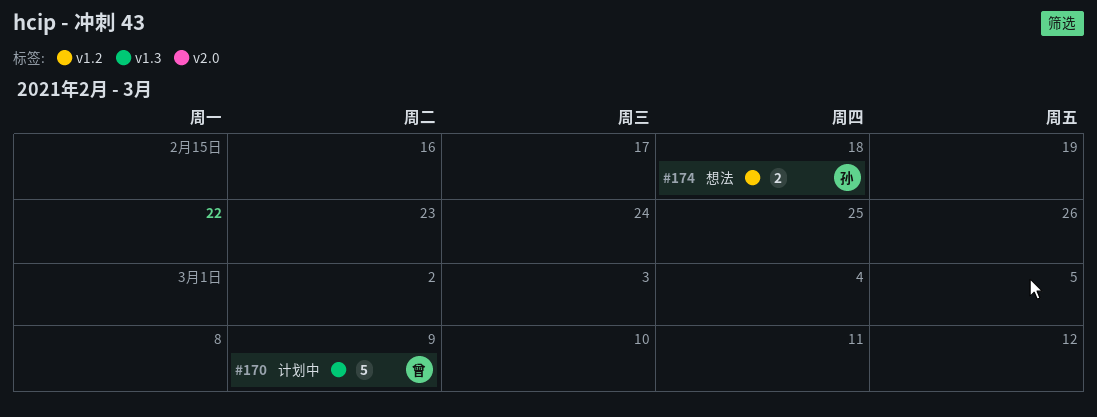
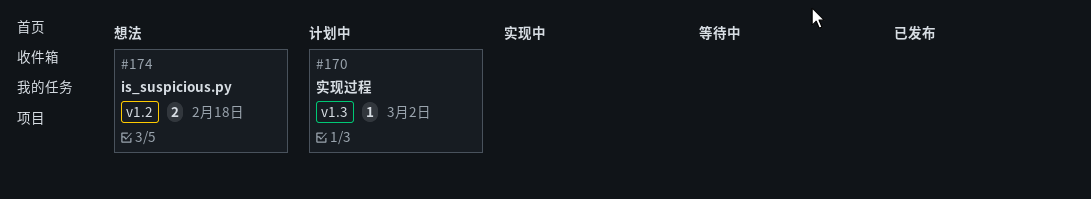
#170, estimate: 5 -> 1
#170, due: Mar 9 -> Mar 2

